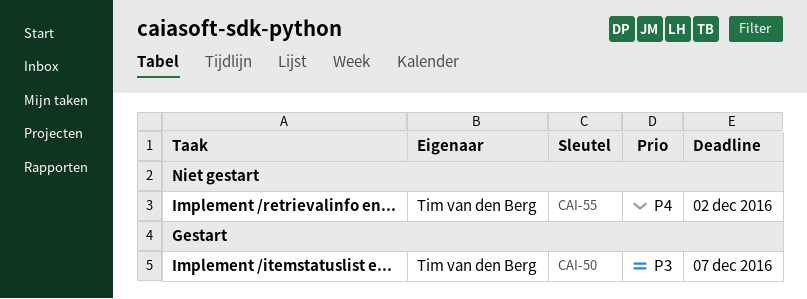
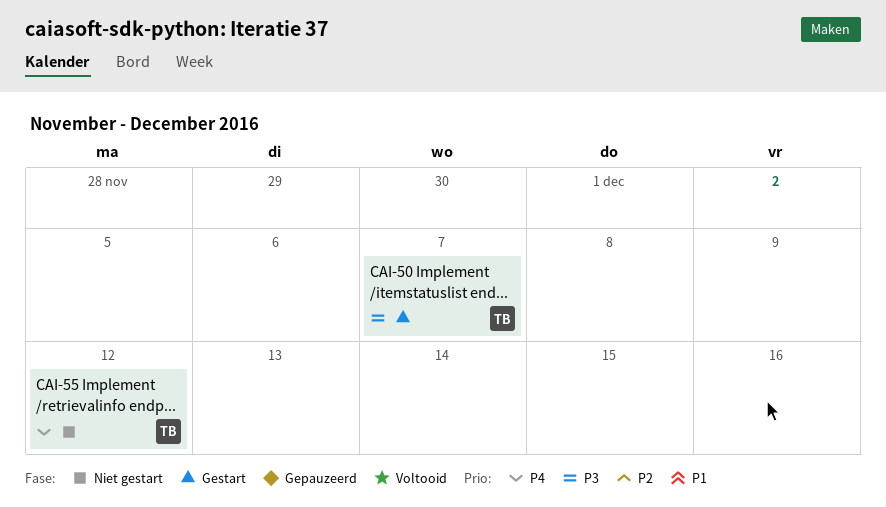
CAI-55, due: Dec 2 -> Dec 12

